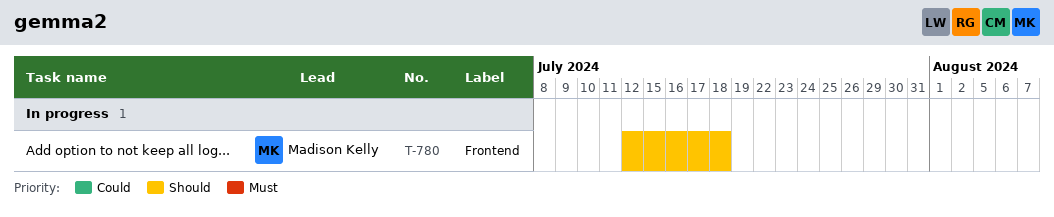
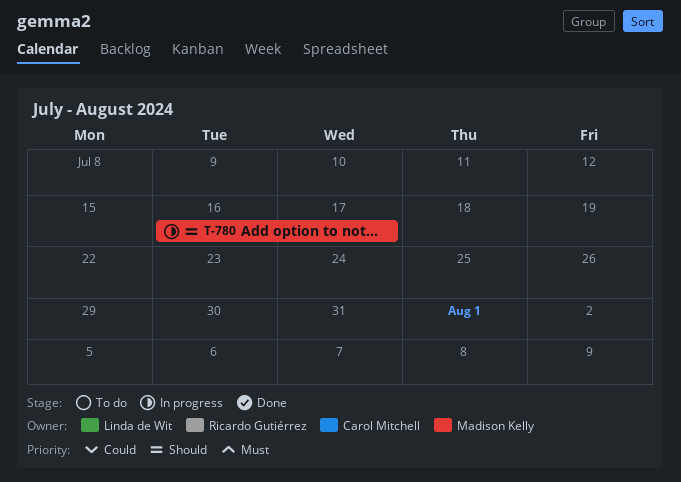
T-780, start: Jul 12 -> Jul 16
T-780, due: Jul 18 -> Jul 17

